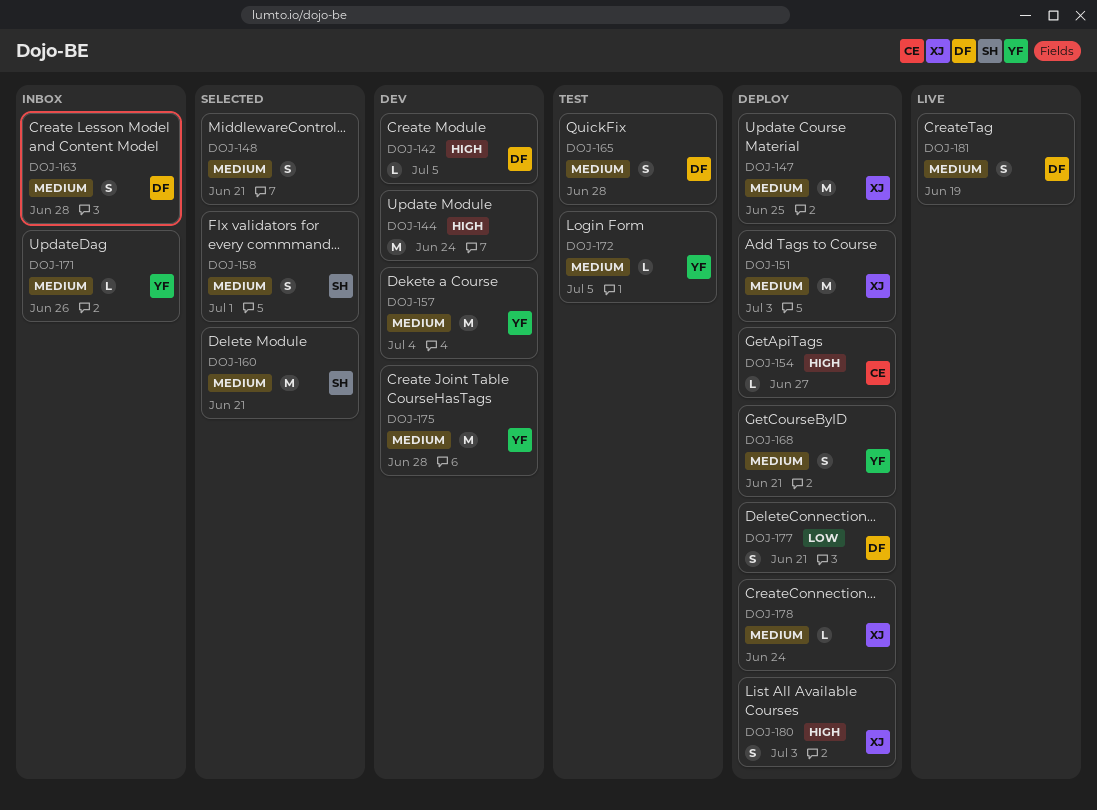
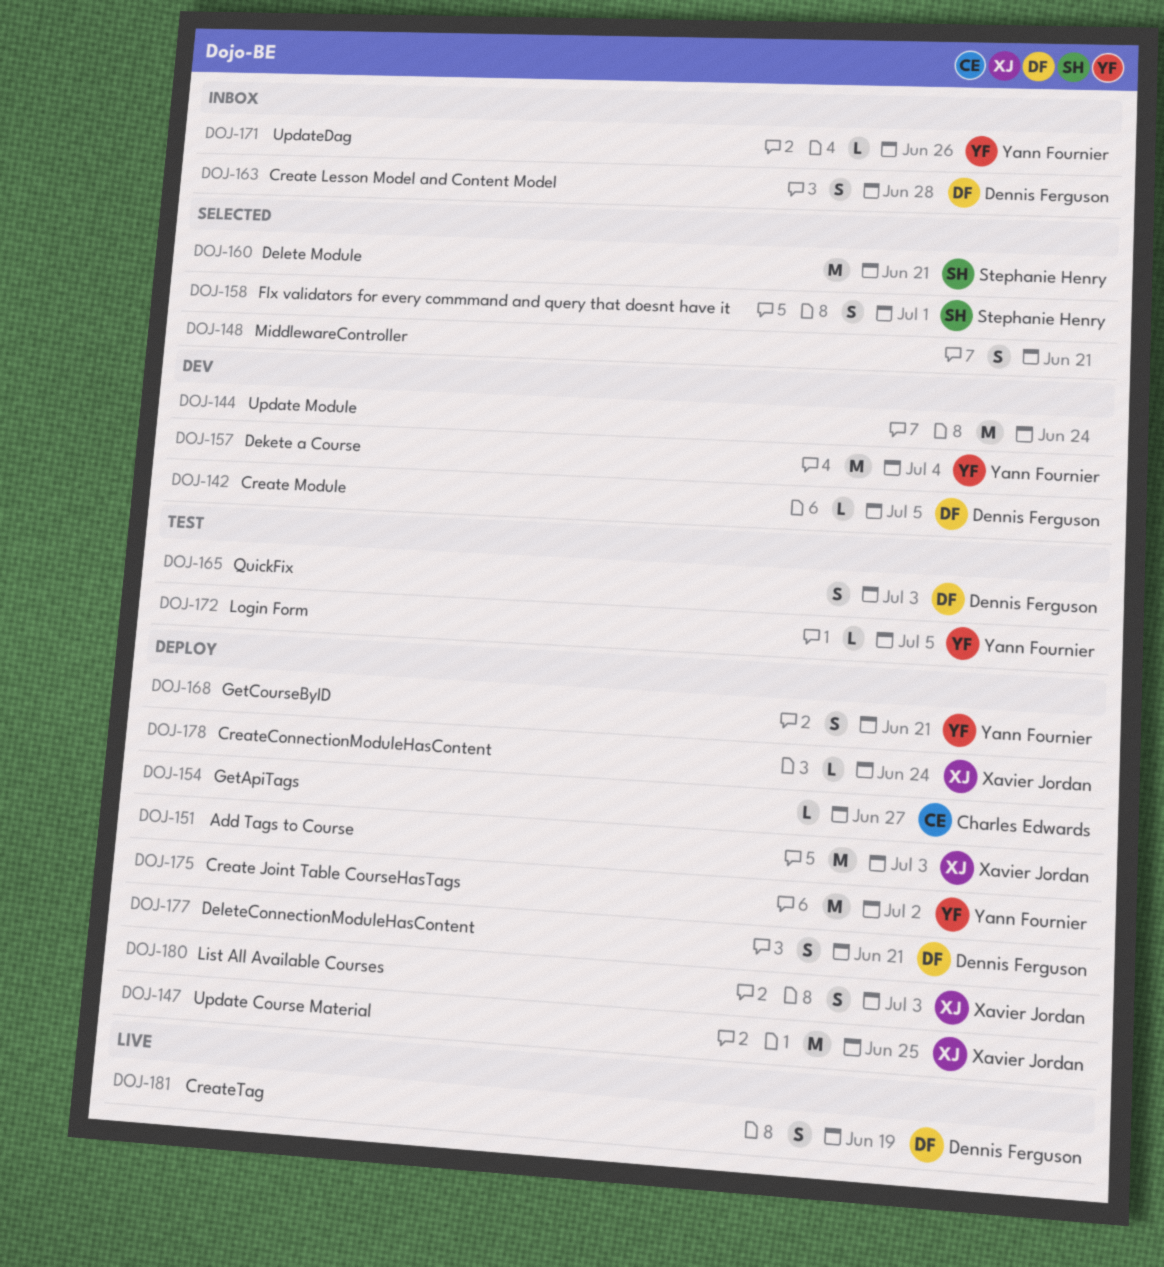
DOJ-165, due: Jun 28 -> Jul 3
DOJ-175, status: Dev -> Deploy
DOJ-175, due: Jun 28 -> Jul 2

